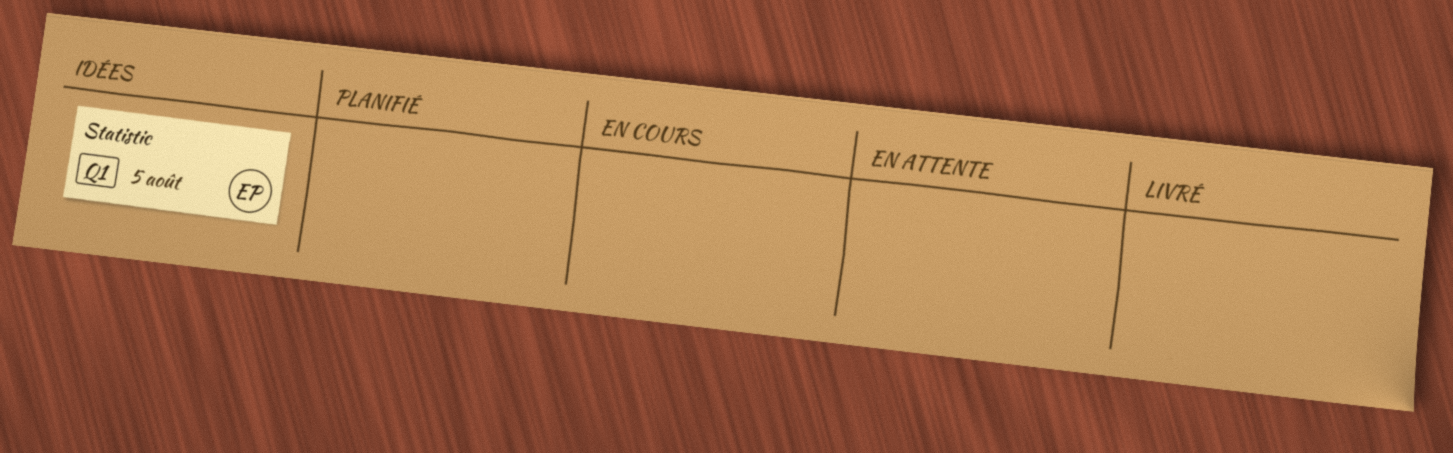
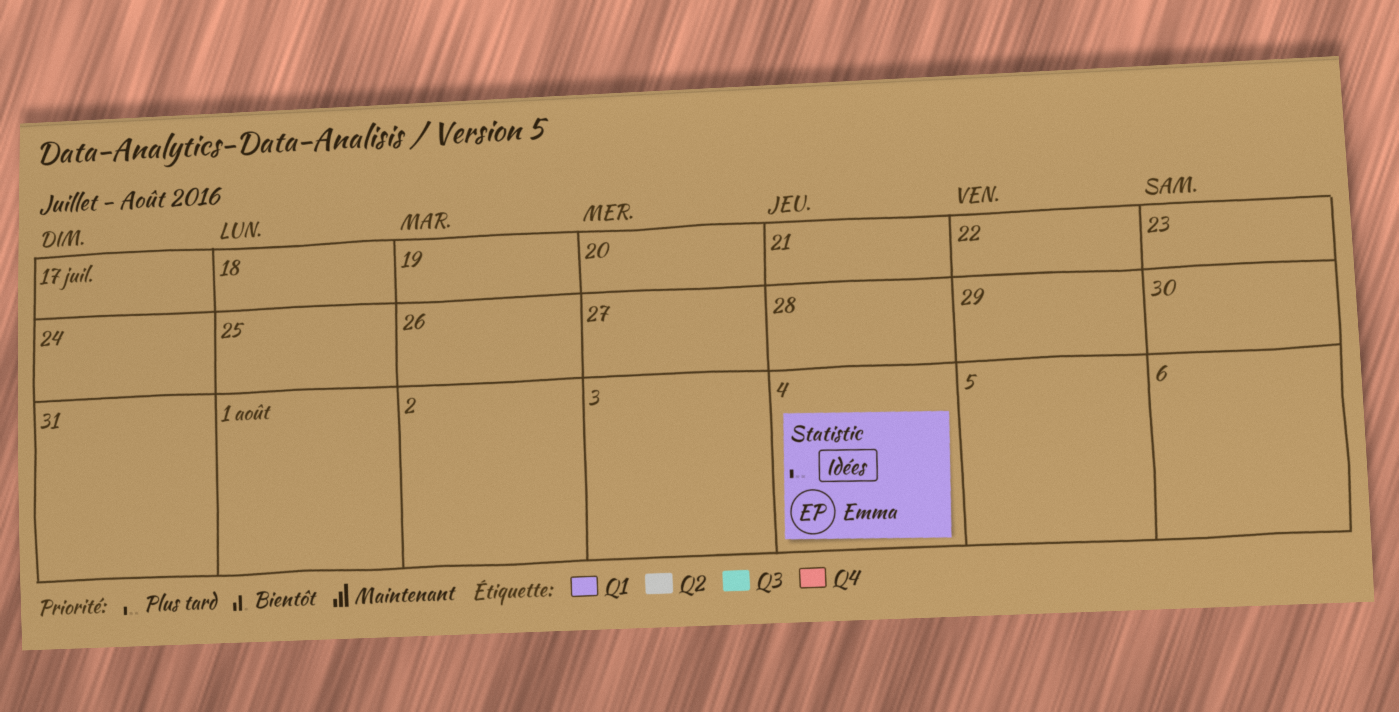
Statistic, due: Aug 5 -> Aug 4

